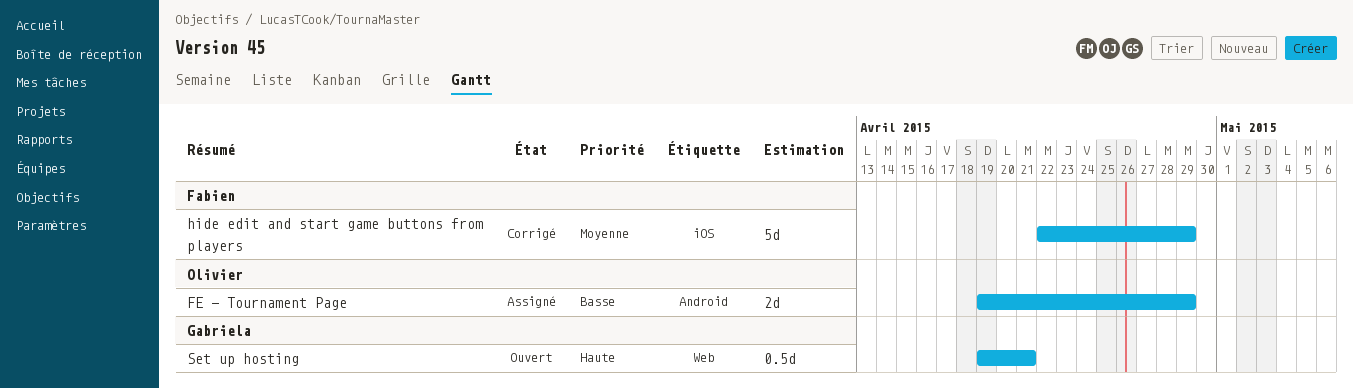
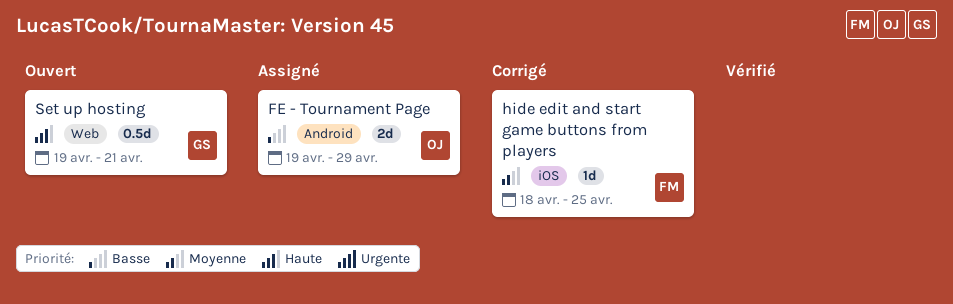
hide edit and start game buttons from players, estimate: 5d -> 1d
hide edit and start game buttons from players, start: Apr 22 -> Apr 18
hide edit and start game buttons from players, due: Apr 29 -> Apr 25

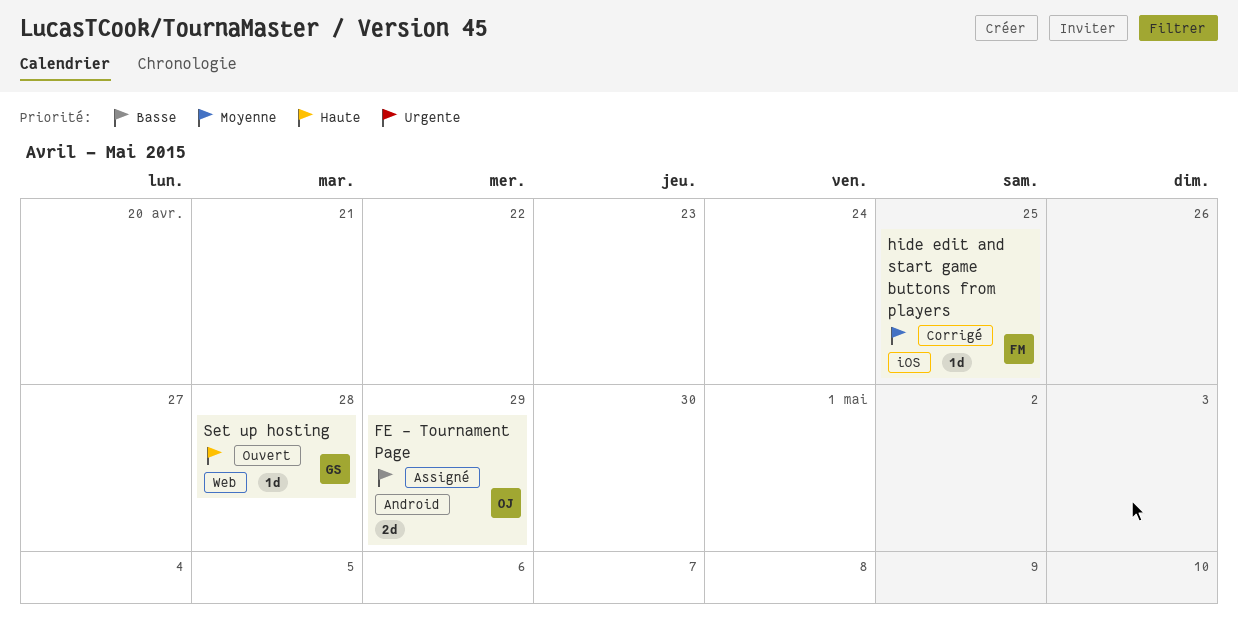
Set up hosting, estimate: 0.5d -> 1d
Set up hosting, due: Apr 21 -> Apr 28

